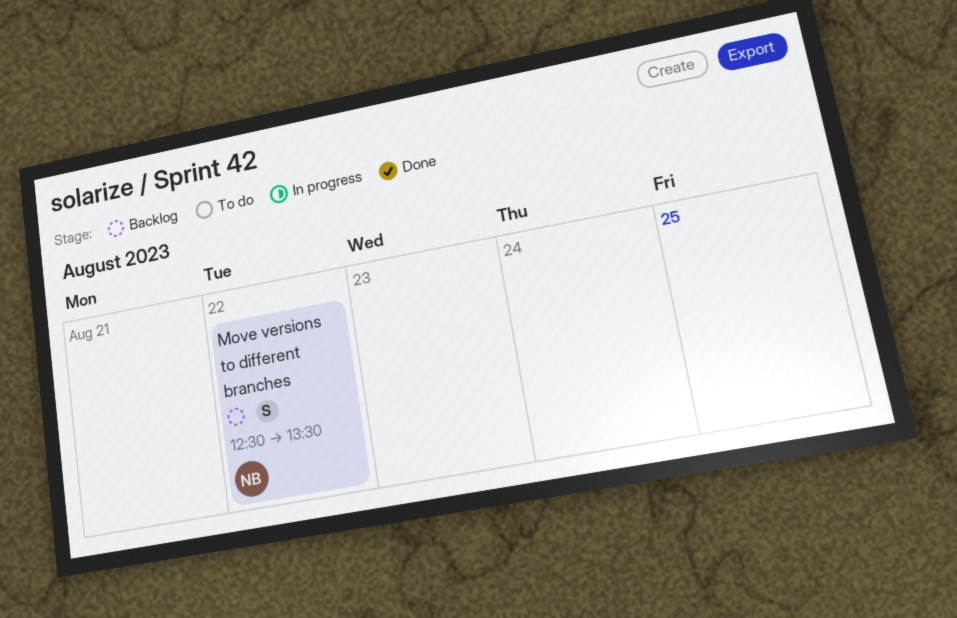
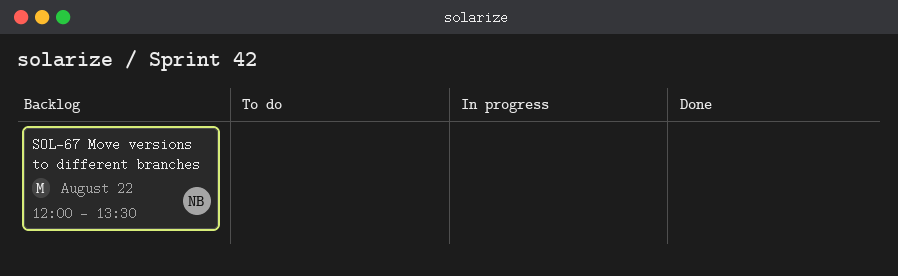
Move versions to different branches, estimate: S -> M
Move versions to different branches, begins: 12:30 -> 12:00

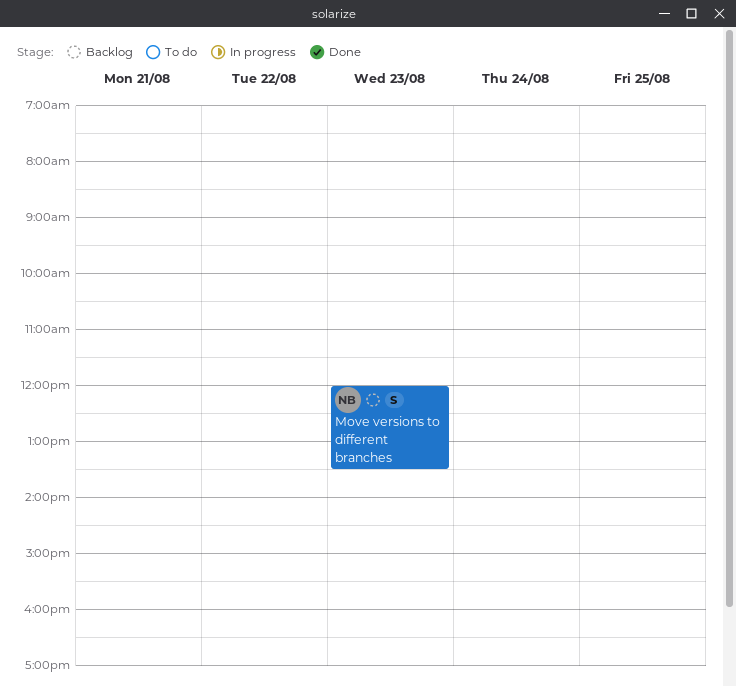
Move versions to different branches, estimate: M -> S
Move versions to different branches, day: Aug 22 -> Aug 23

